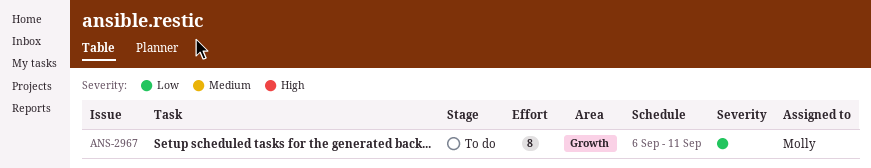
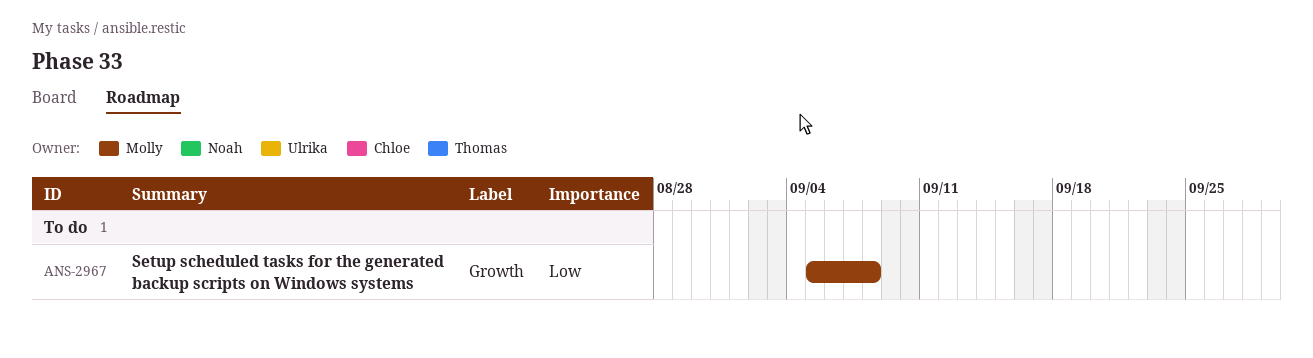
ANS-2967, start: Sep 6 -> Sep 5
ANS-2967, due: Sep 11 -> Sep 8

